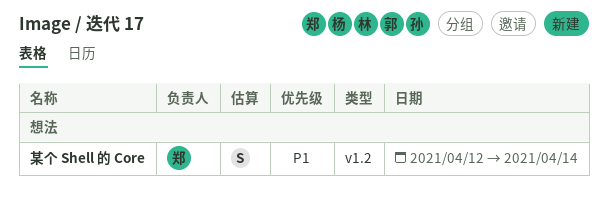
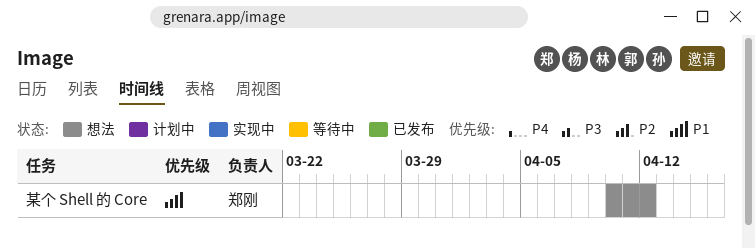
某个 Shell 的 Core, start: Apr 12 -> Apr 10
某个 Shell 的 Core, due: Apr 14 -> Apr 12

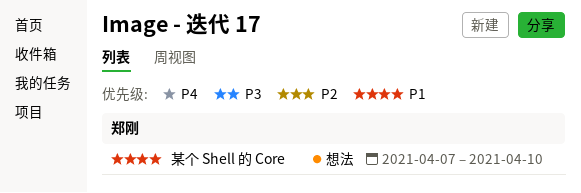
某个 Shell 的 Core, start: Apr 10 -> Apr 7
某个 Shell 的 Core, due: Apr 12 -> Apr 10

